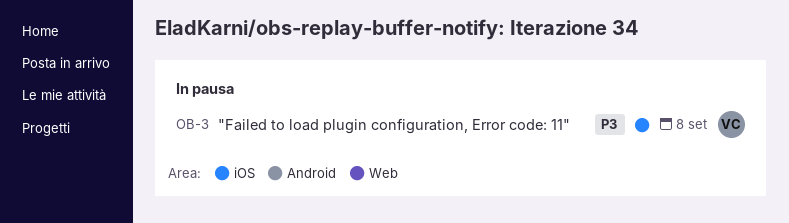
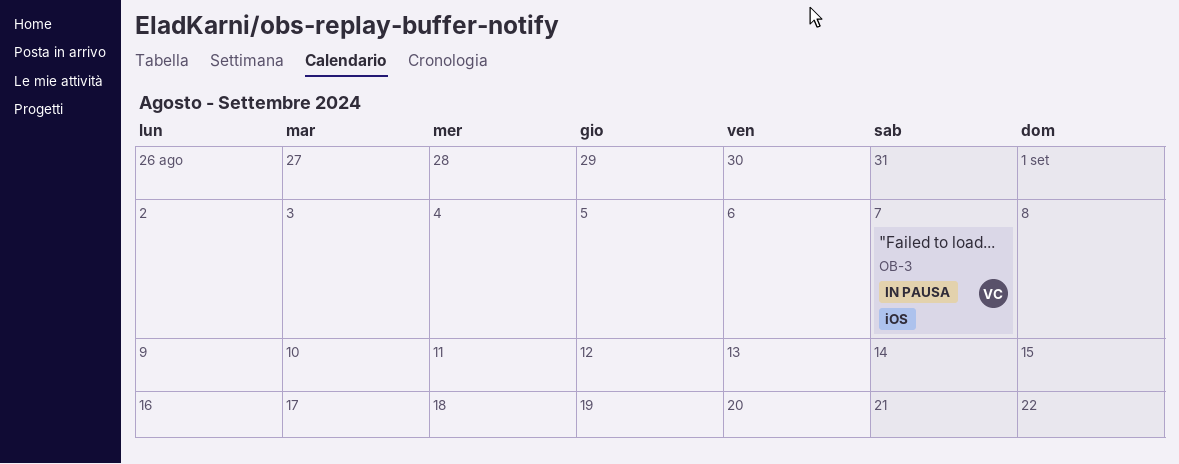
OB-3, due: Sep 8 -> Sep 7

